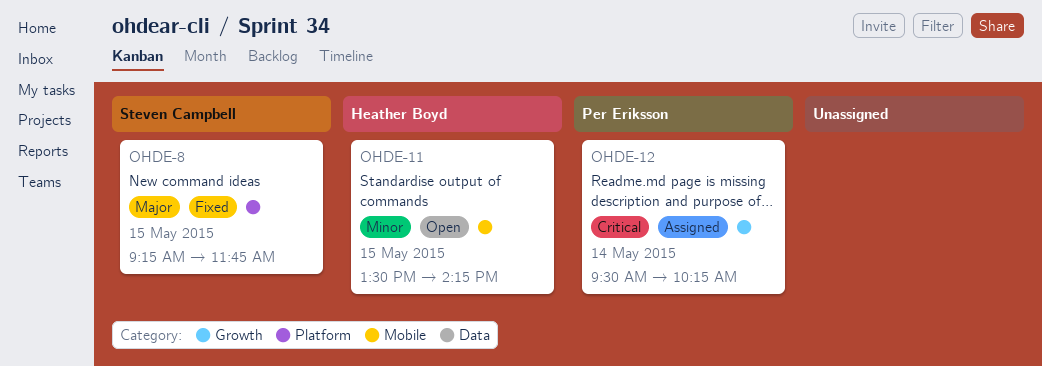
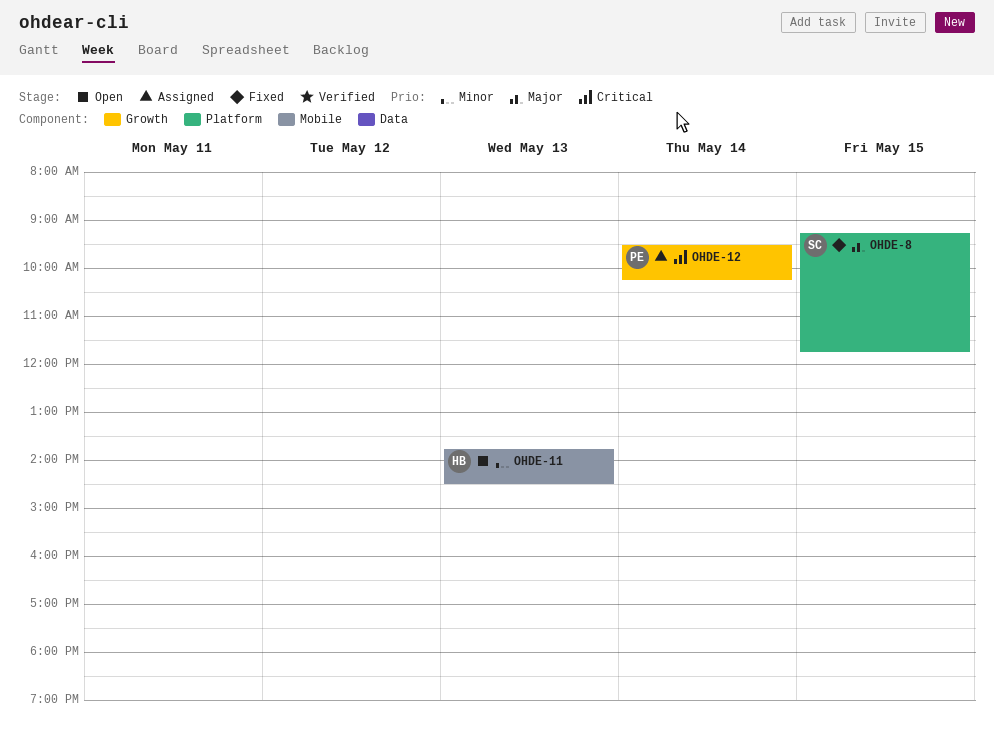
OHDE-11, day: May 15 -> May 13
OHDE-11, begins: 13:30 -> 13:45
OHDE-11, ends: 14:15 -> 14:30

